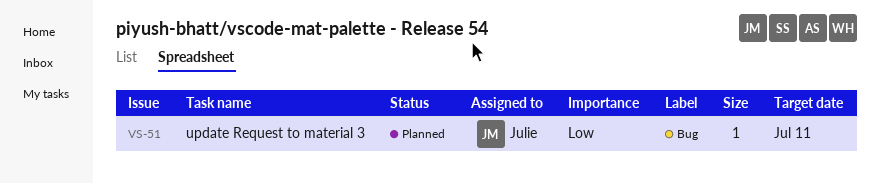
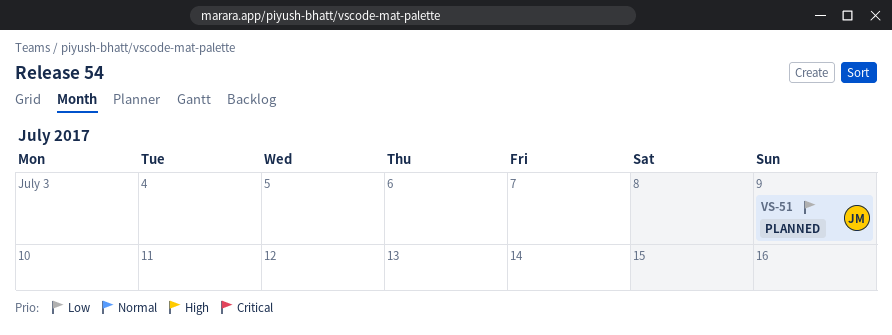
VS-51, due: Jul 11 -> Jul 9

